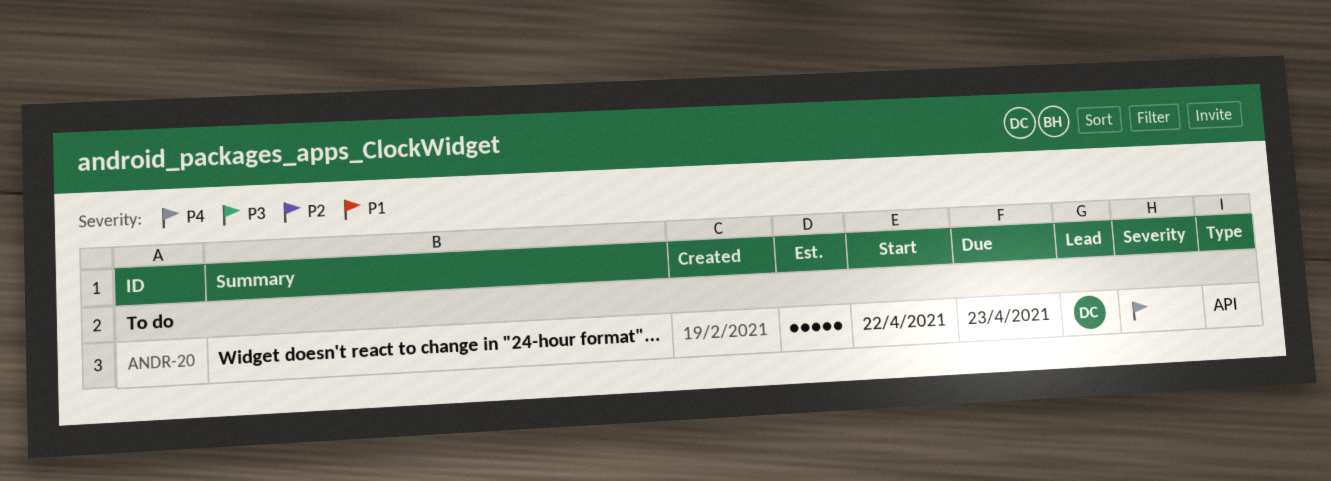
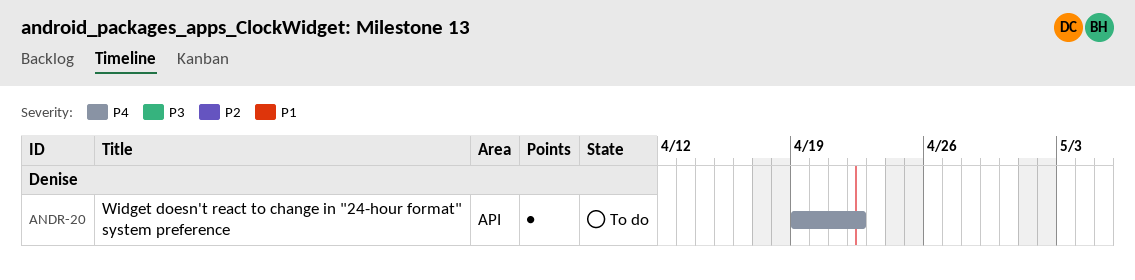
ANDR-20, estimate: 5 -> 1
ANDR-20, start: Apr 22 -> Apr 19
ANDR-20, due: Apr 23 -> Apr 22

